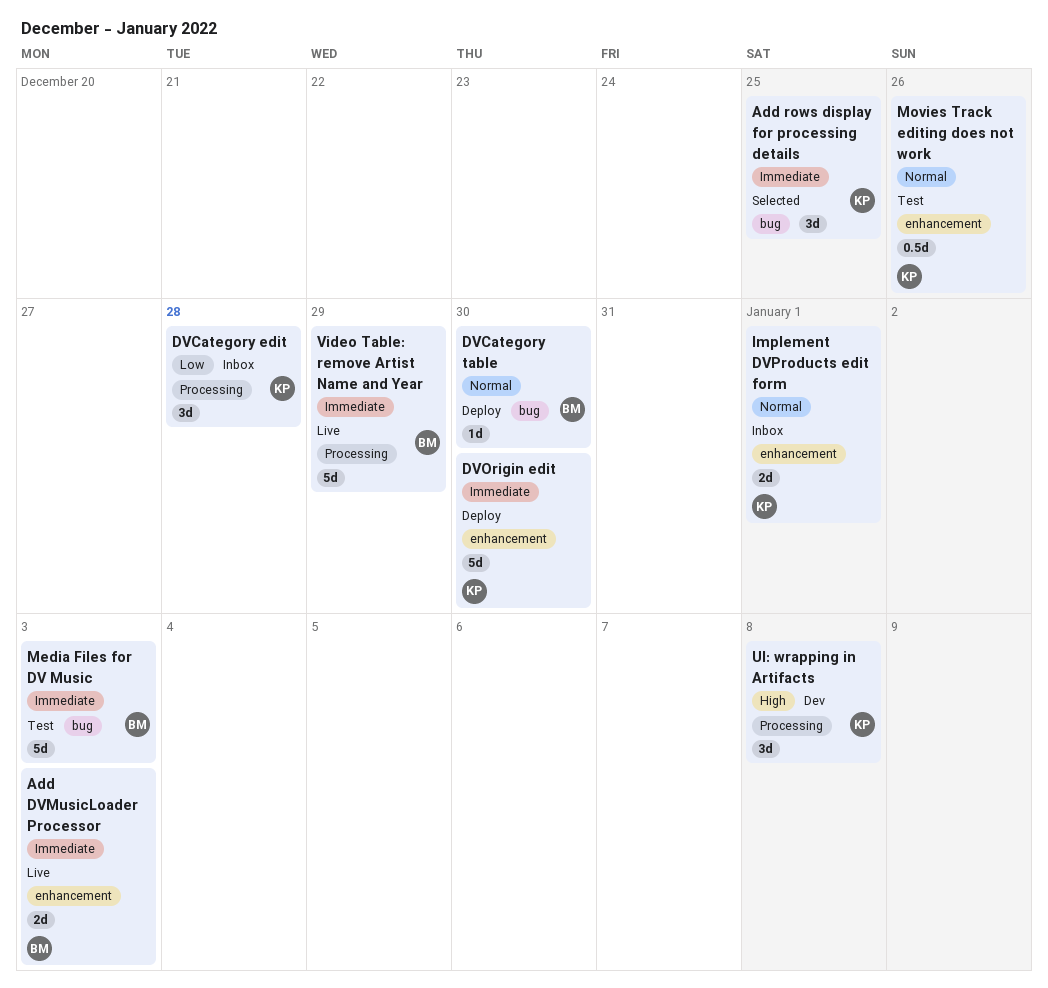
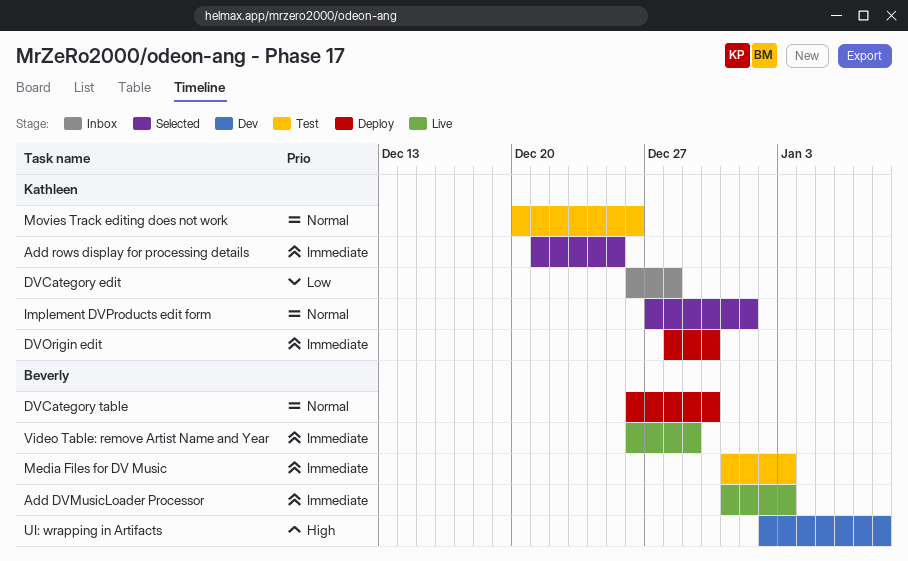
Implement DVProducts edit form, status: Inbox -> Selected
UI: wrapping in Artifacts, owner: Kathleen -> Beverly

